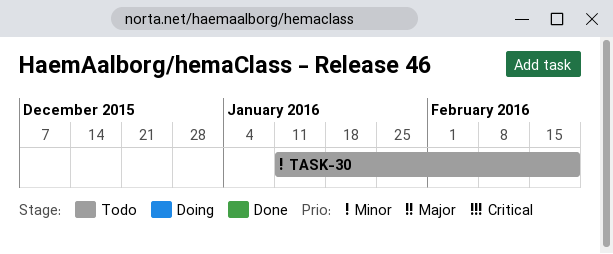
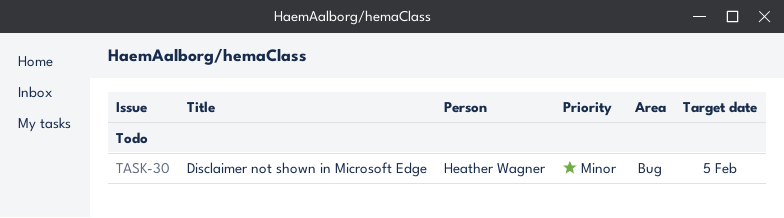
TASK-30, due: Feb 19 -> Feb 5

